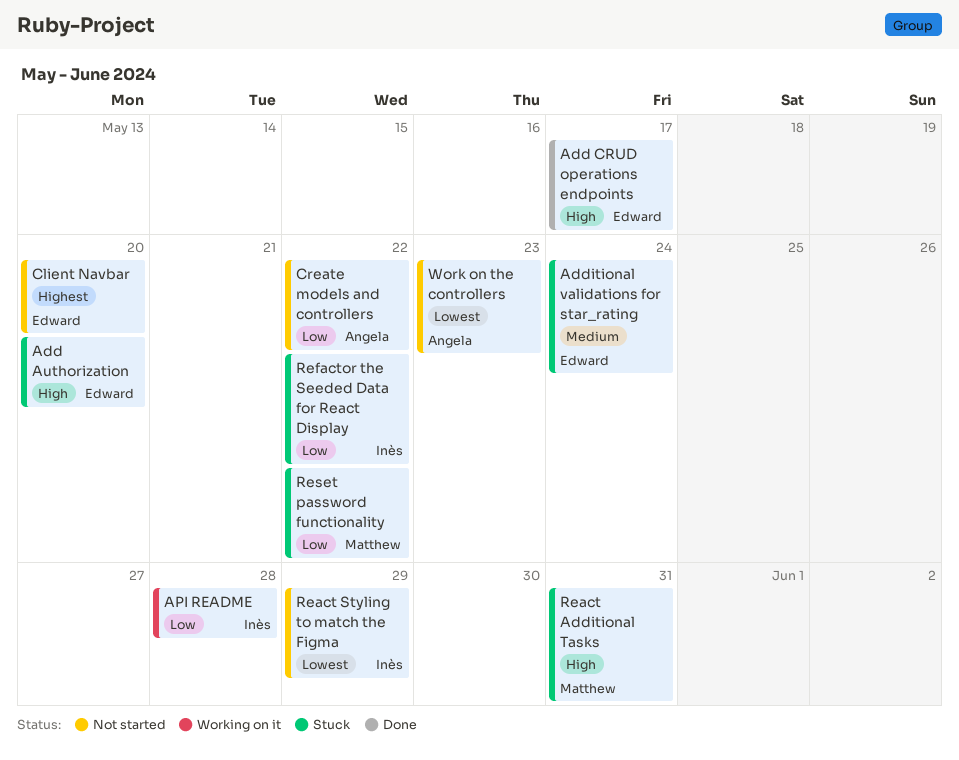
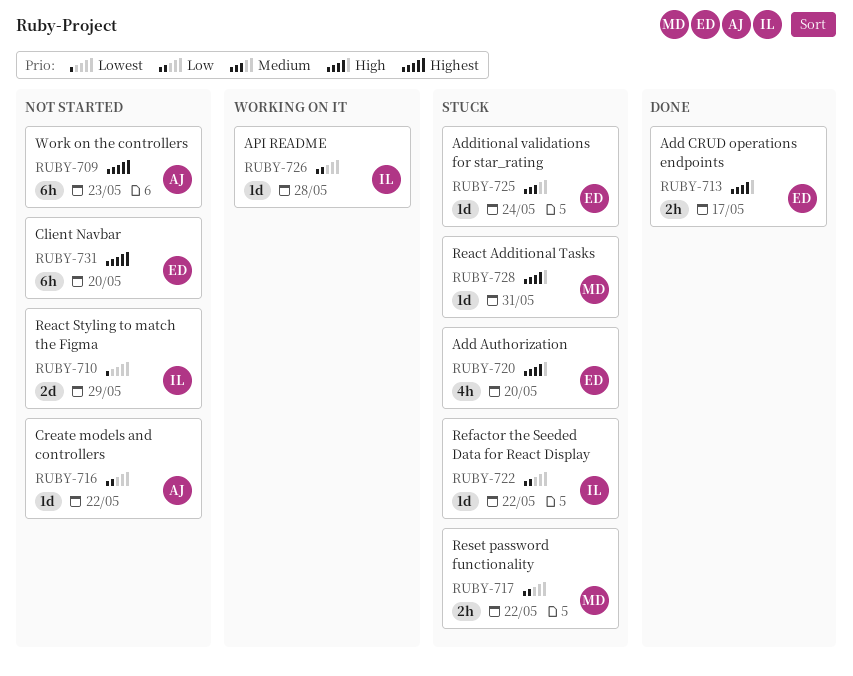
Work on the controllers, priority: Lowest -> Highest

